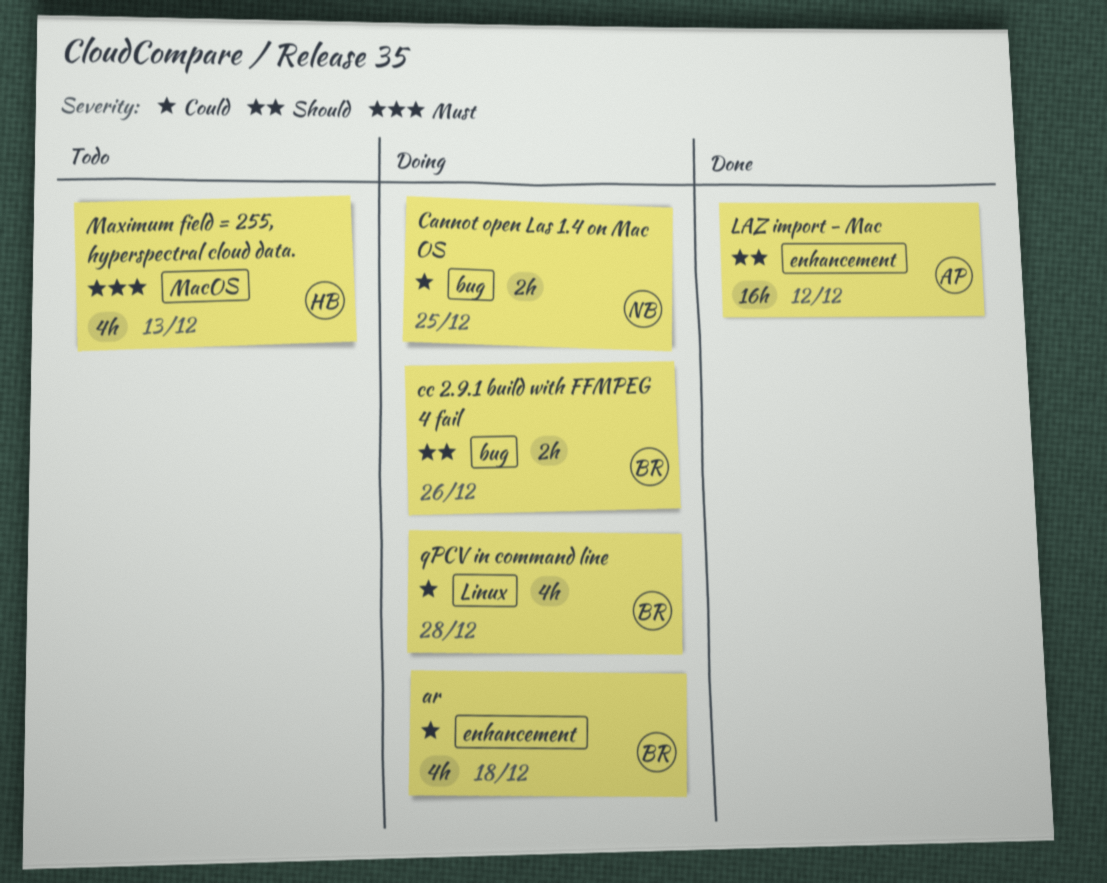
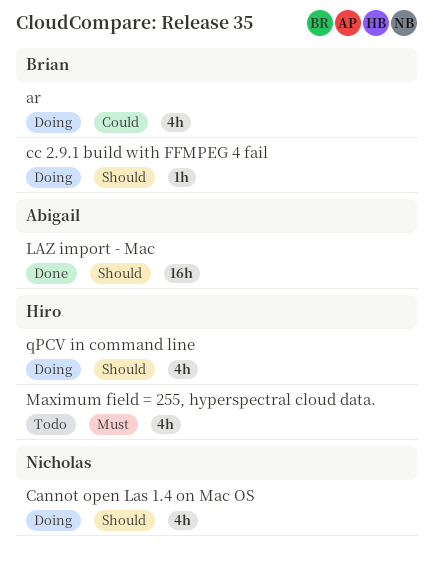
Cannot open Las 1.4 on Mac OS, priority: Could -> Should
Cannot open Las 1.4 on Mac OS, estimate: 2h -> 4h
cc 2.9.1 build with FFMPEG 4 fail, estimate: 2h -> 1h
qPCV in command line, owner: Brian -> Hiro
qPCV in command line, priority: Could -> Should

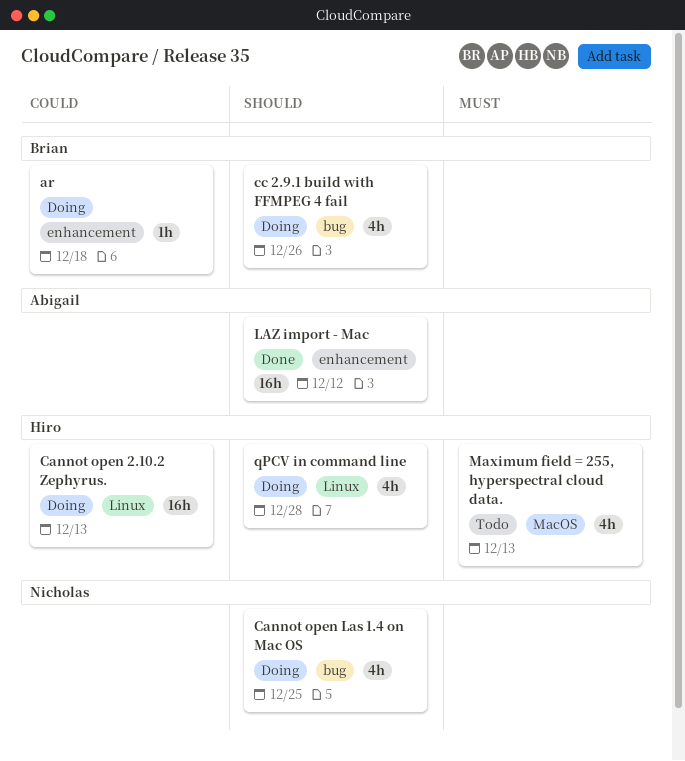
ar, estimate: 4h -> 1h
Cannot open 2.10.2 Zephyrus.: none -> present
cc 2.9.1 build with FFMPEG 4 fail, estimate: 1h -> 4h

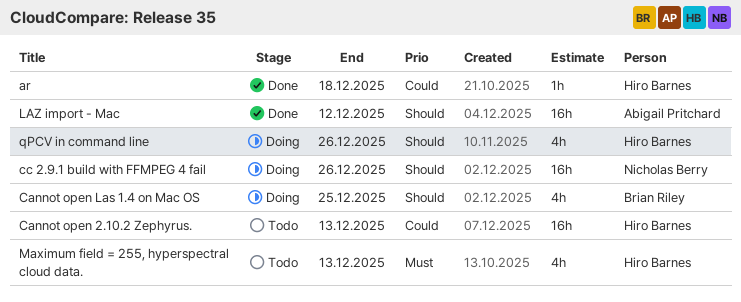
ar, status: Doing -> Done
ar, owner: Brian Riley -> Hiro Barnes
Cannot open 2.10.2 Zephyrus., status: Doing -> Todo
Cannot open Las 1.4 on Mac OS, owner: Nicholas Berry -> Brian Riley
cc 2.9.1 build with FFMPEG 4 fail, owner: Brian Riley -> Nicholas Berry
cc 2.9.1 build with FFMPEG 4 fail, estimate: 4h -> 16h
qPCV in command line, due: Dec 28 -> Dec 26

